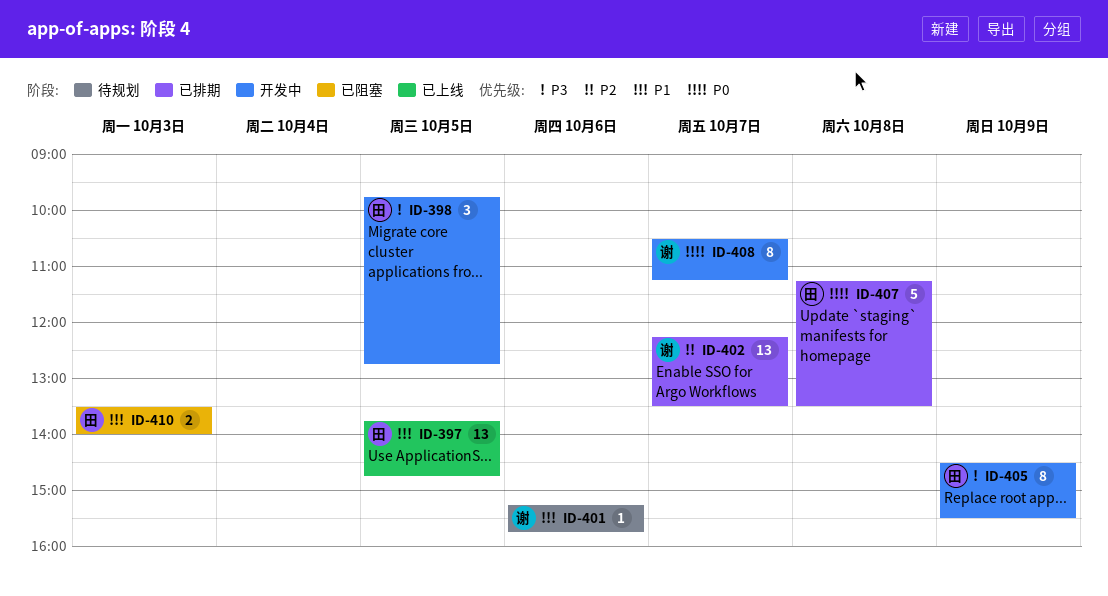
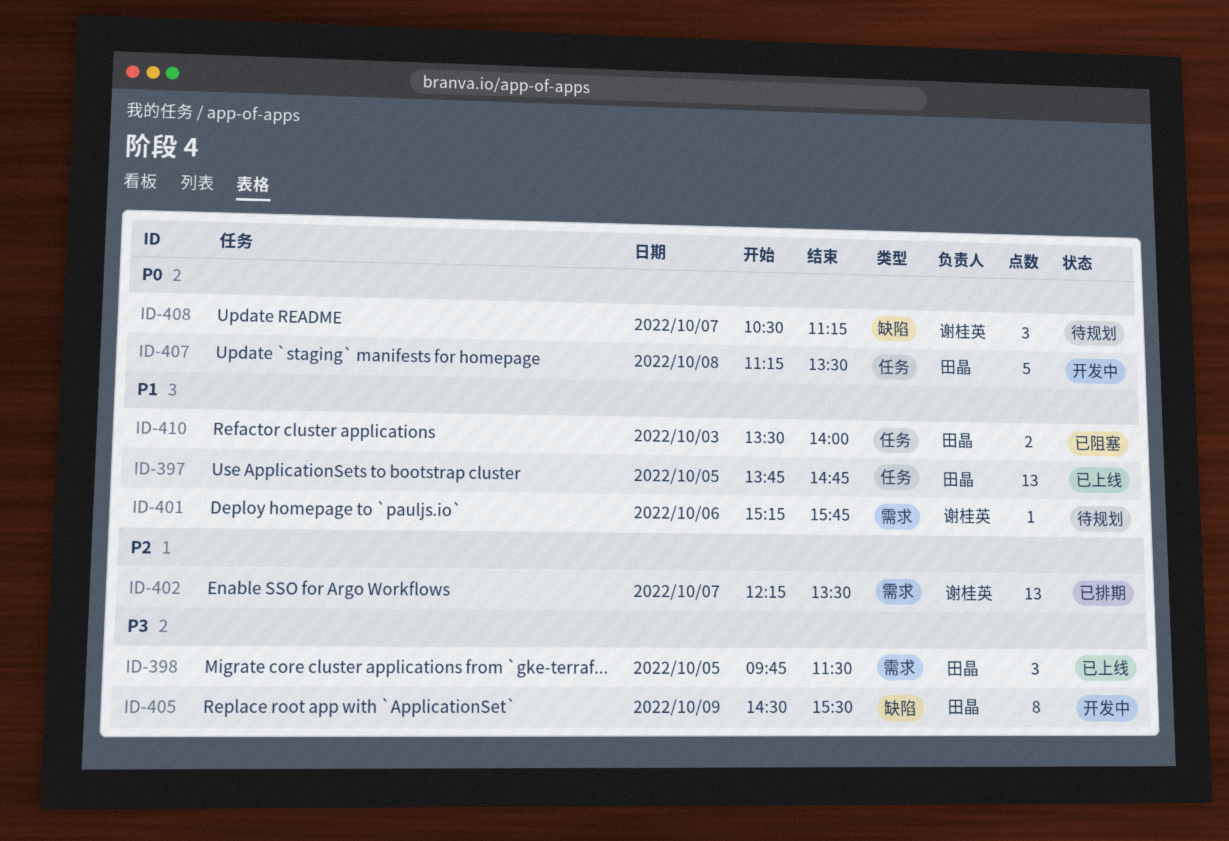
ID-398, status: 开发中 -> 已上线
ID-398, ends: 12:45 -> 11:30
ID-407, status: 已排期 -> 开发中
ID-408, status: 开发中 -> 待规划
ID-408, estimate: 8 -> 3

